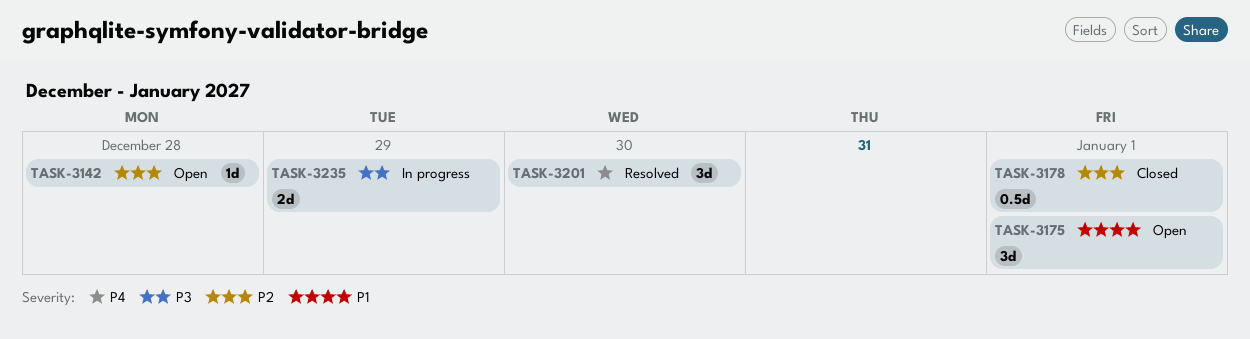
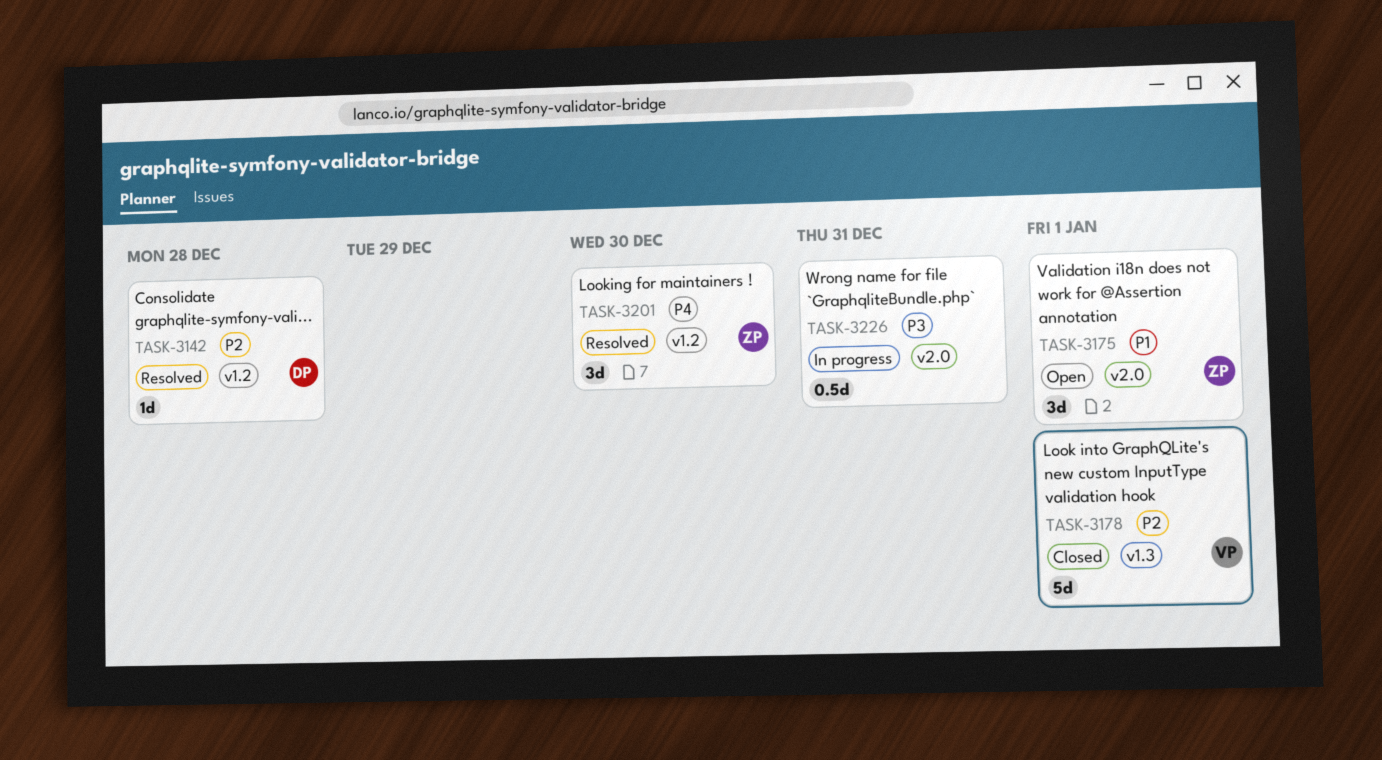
TASK-3142, status: Open -> Resolved
TASK-3178, estimate: 0.5d -> 5d
TASK-3226: none -> present
TASK-3235: present -> none

